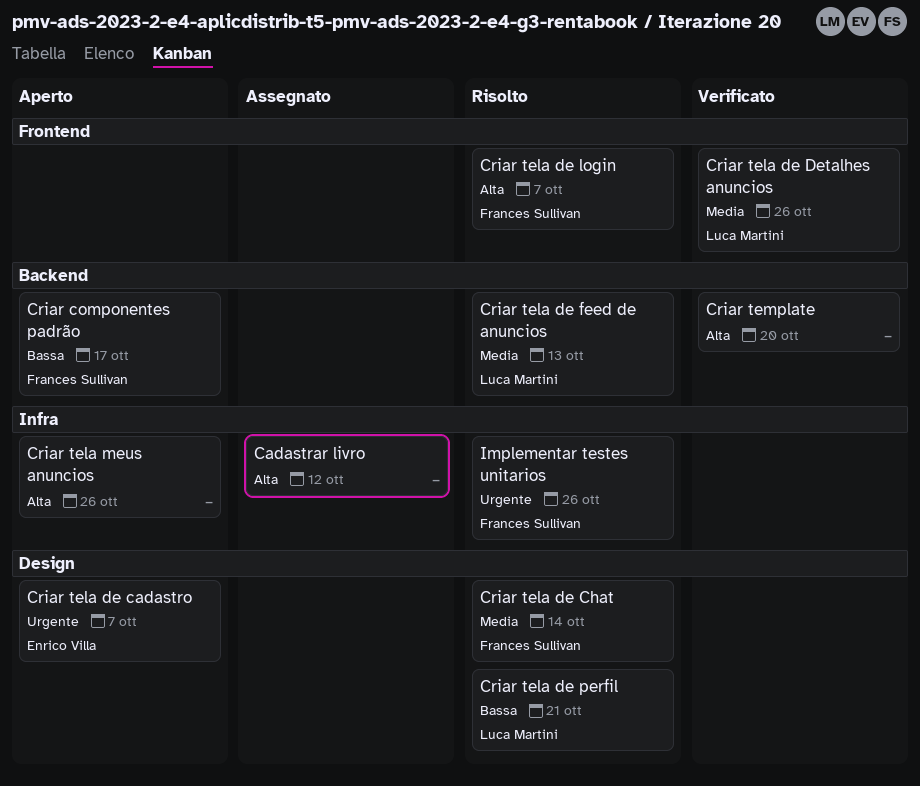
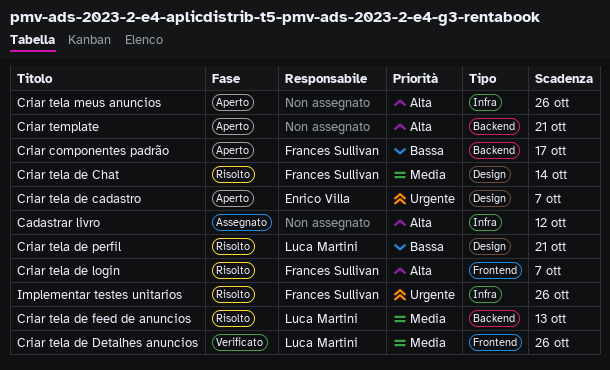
Criar template, status: Verificato -> Aperto
Criar template, due: Oct 20 -> Oct 21

